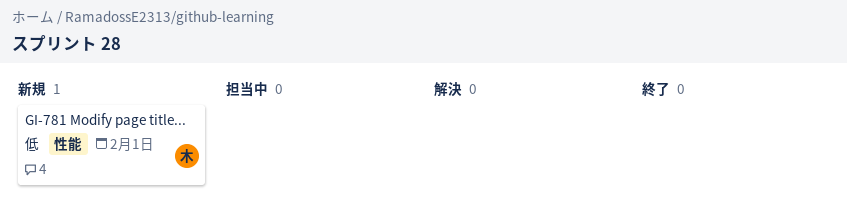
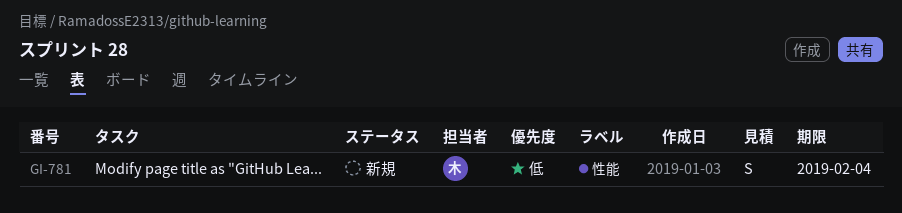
GI-781, due: Feb 1 -> Feb 4

